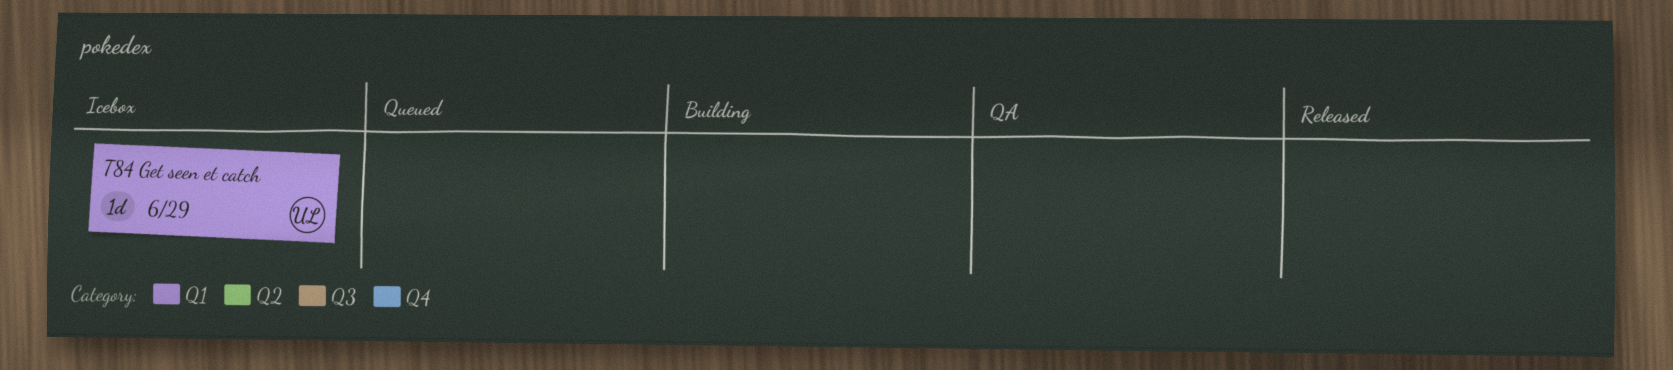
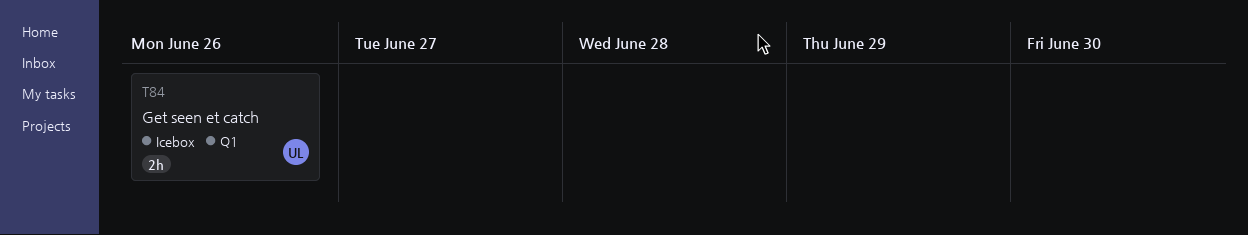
T84, estimate: 1d -> 2h
T84, due: Jun 29 -> Jun 26

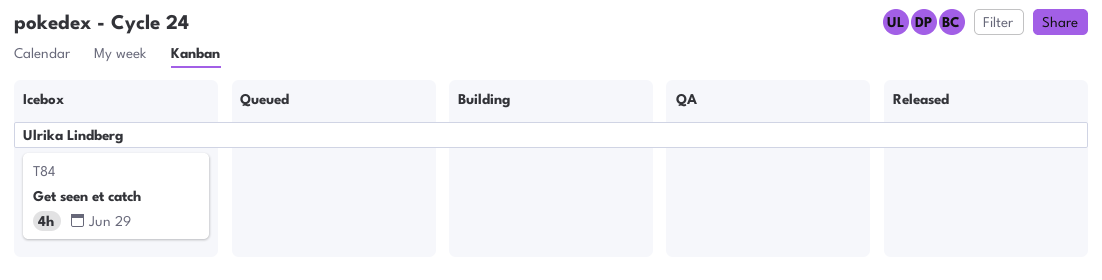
T84, estimate: 2h -> 4h
T84, due: Jun 26 -> Jun 29

